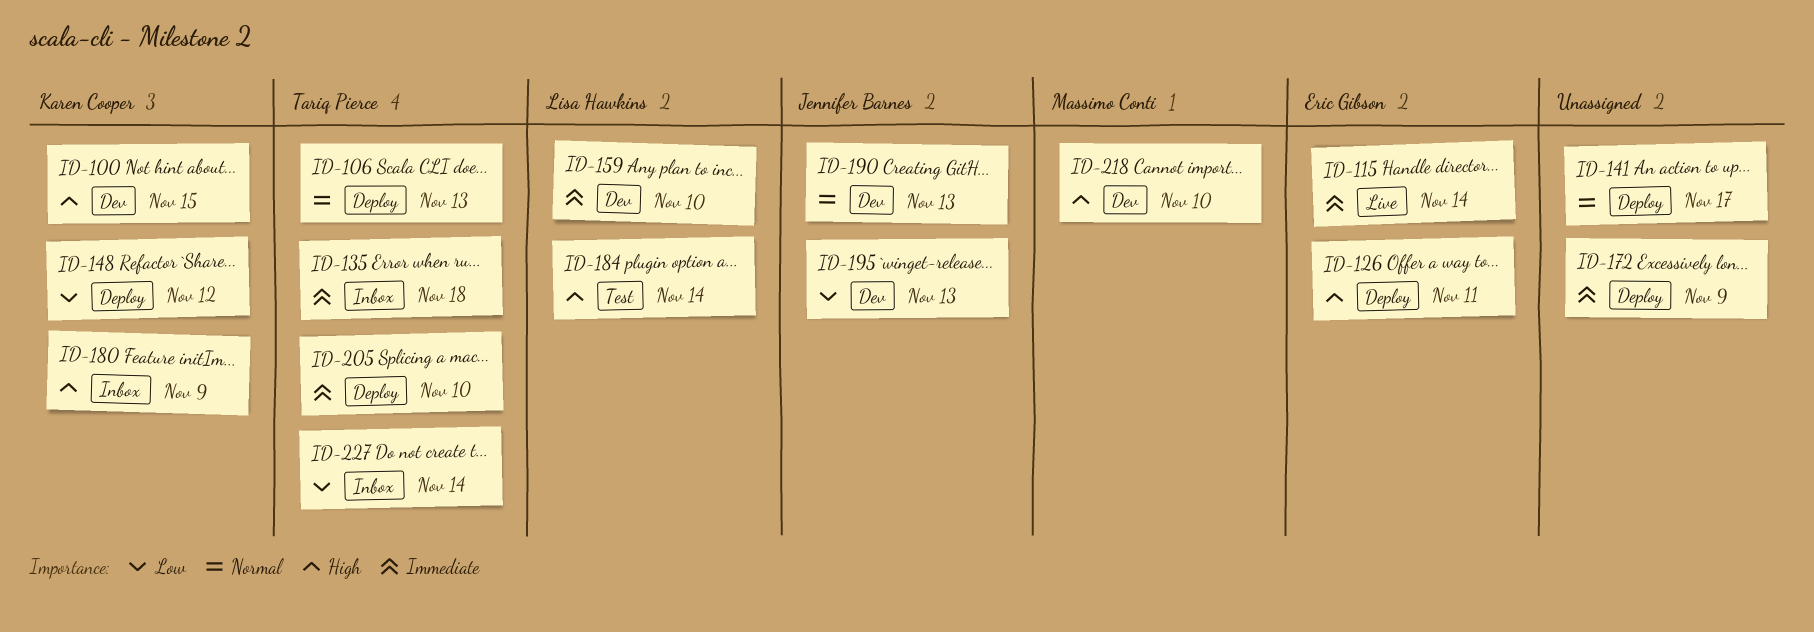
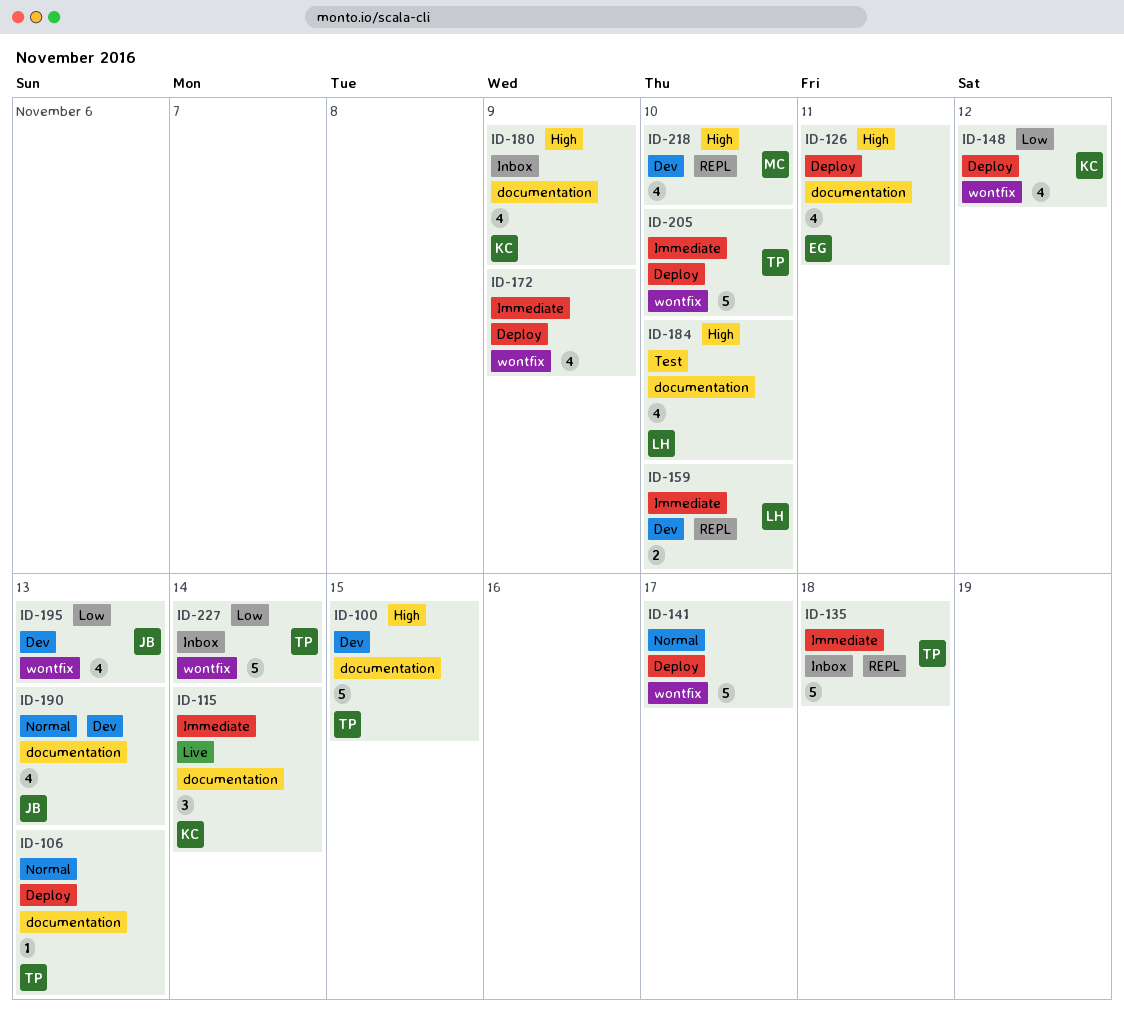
ID-100, owner: Karen Cooper -> Tariq Pierce
ID-115, owner: Eric Gibson -> Karen Cooper
ID-184, due: Nov 14 -> Nov 10

